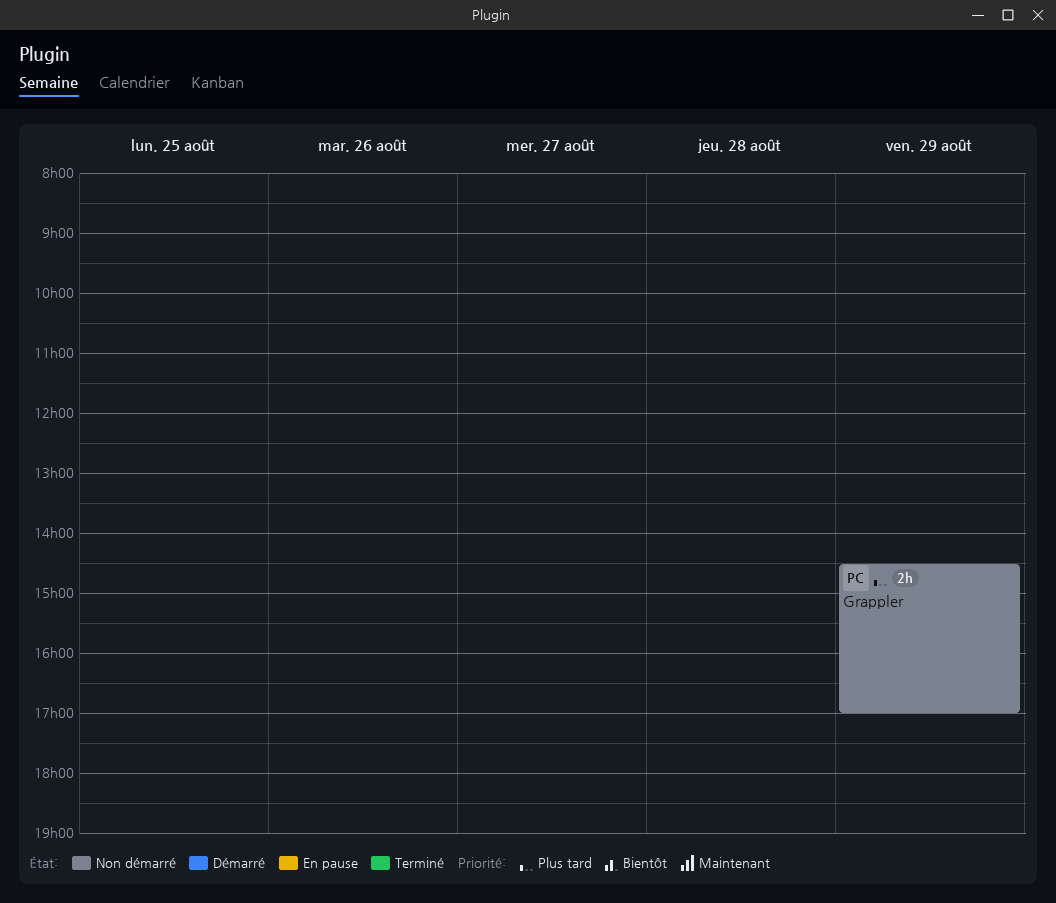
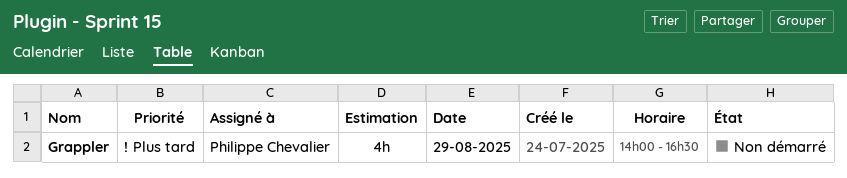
Grappler, estimate: 2h -> 4h
Grappler, begins: 14:30 -> 14:00
Grappler, ends: 17:00 -> 16:30

